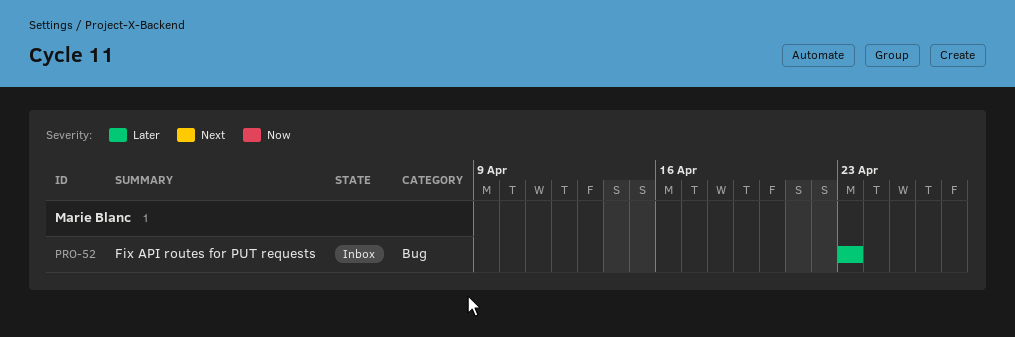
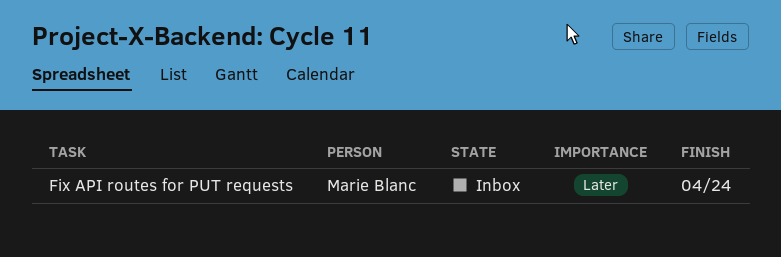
Fix API routes for PUT requests, due: Apr 23 -> Apr 24

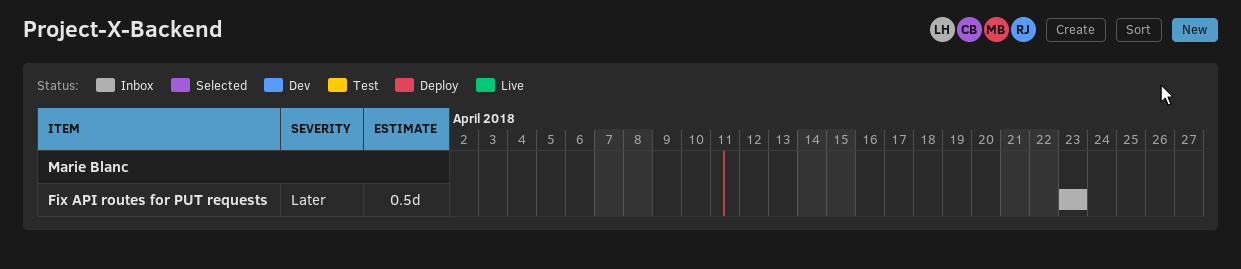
Fix API routes for PUT requests, due: Apr 24 -> Apr 23

